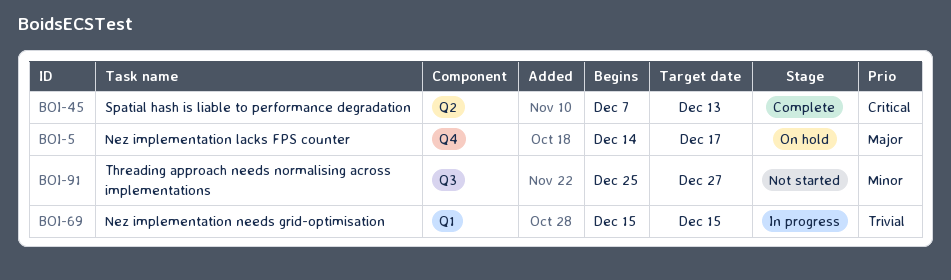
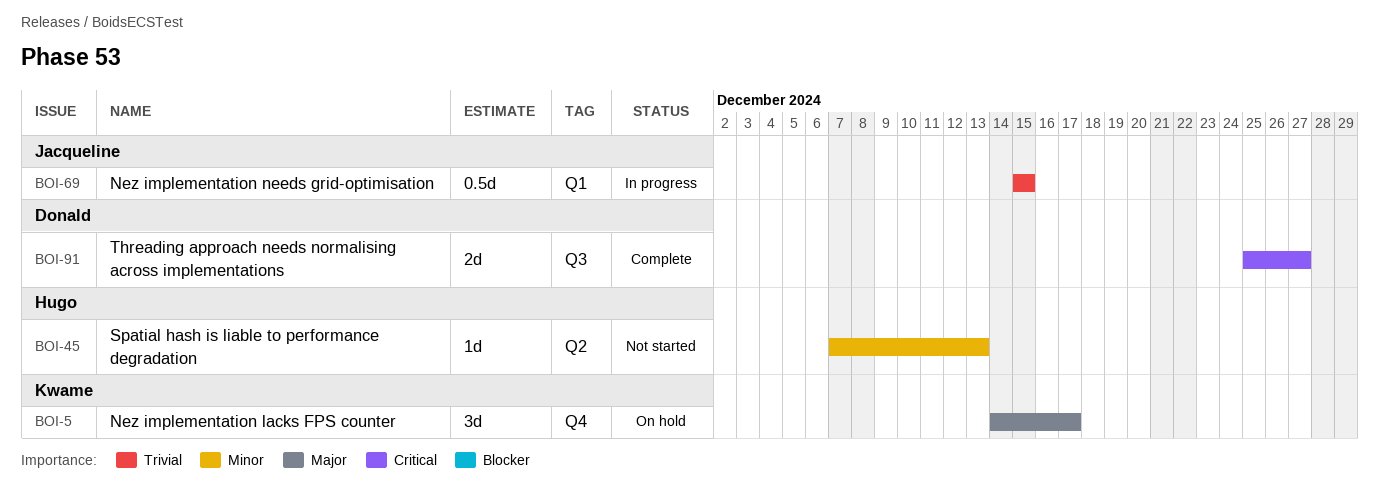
BOI-45, status: Complete -> Not started
BOI-45, priority: Critical -> Minor
BOI-91, status: Not started -> Complete
BOI-91, priority: Minor -> Critical

